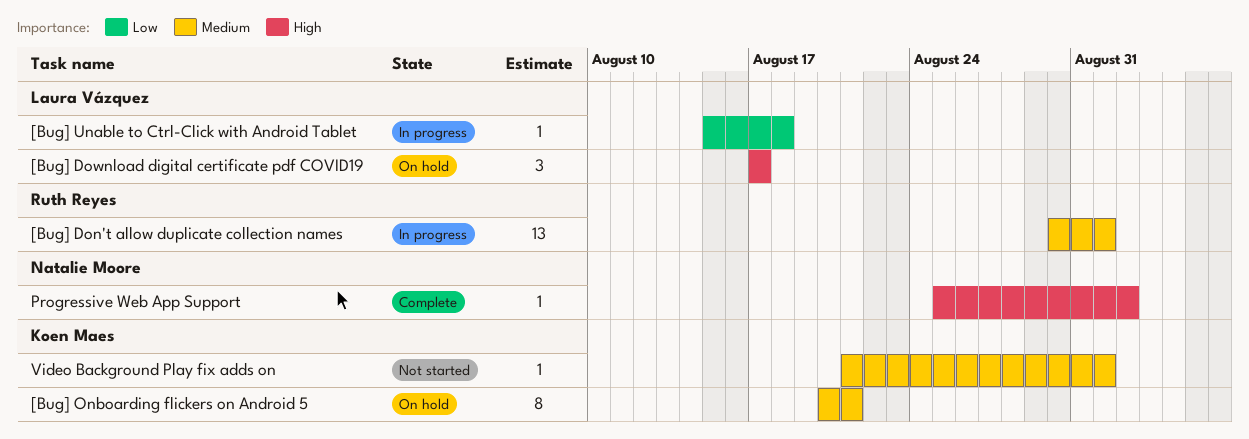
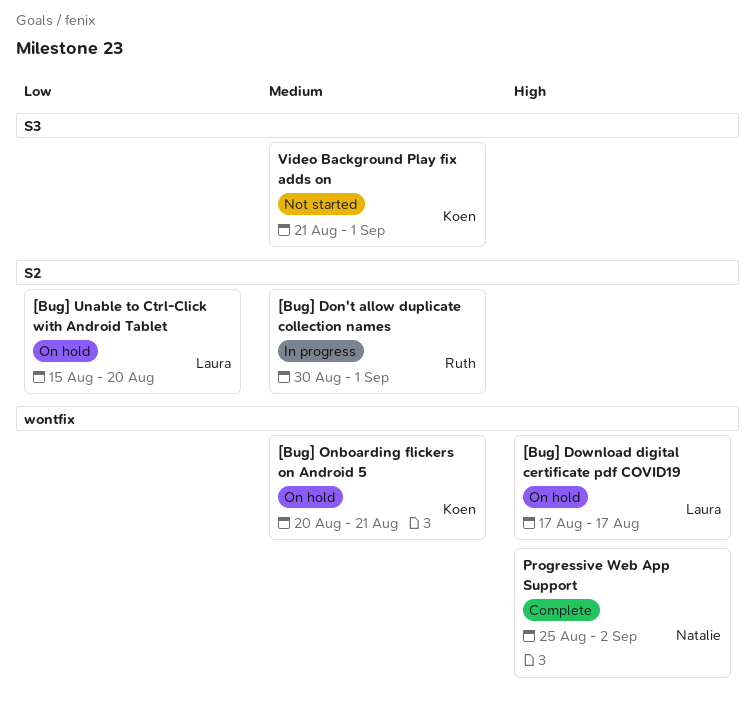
[Bug] Unable to Ctrl-Click with Android Tablet, status: In progress -> On hold
[Bug] Unable to Ctrl-Click with Android Tablet, due: Aug 18 -> Aug 20

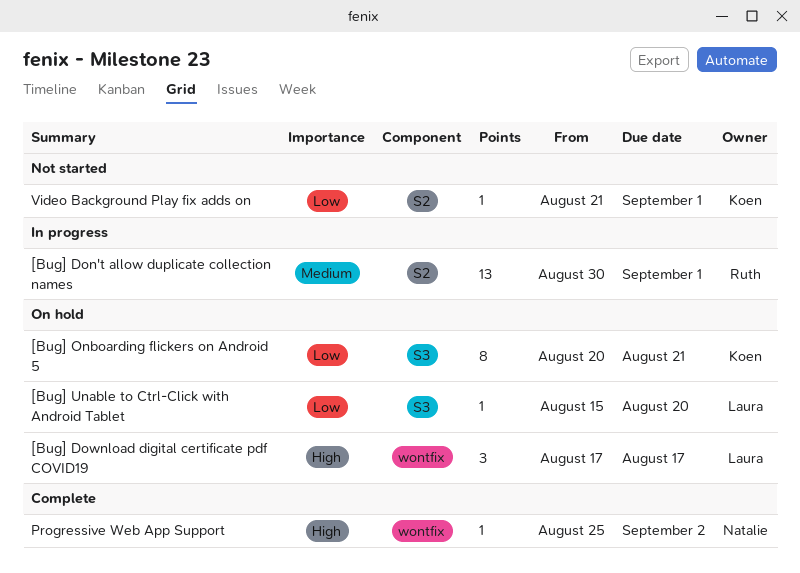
[Bug] Onboarding flickers on Android 5, priority: Medium -> Low
[Bug] Onboarding flickers on Android 5, label: wontfix -> S3
[Bug] Unable to Ctrl-Click with Android Tablet, label: S2 -> S3
Video Background Play fix adds on, priority: Medium -> Low
Video Background Play fix adds on, label: S3 -> S2

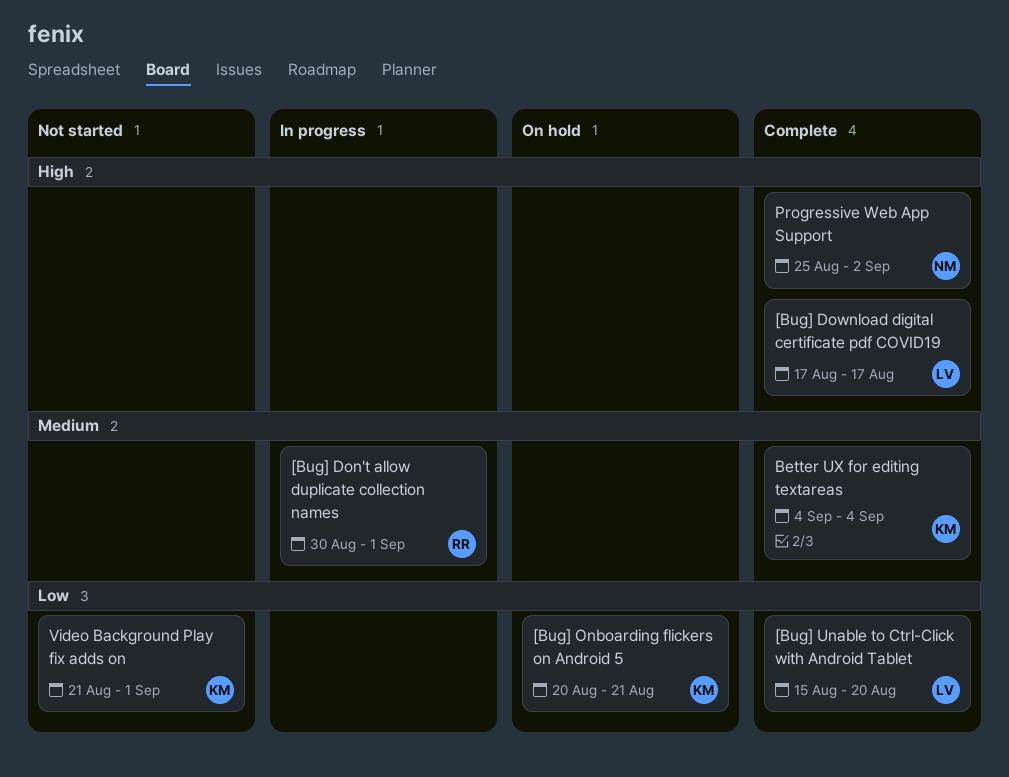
[Bug] Download digital certificate pdf COVID19, status: On hold -> Complete
[Bug] Unable to Ctrl-Click with Android Tablet, status: On hold -> Complete
Better UX for editing textareas: none -> present

